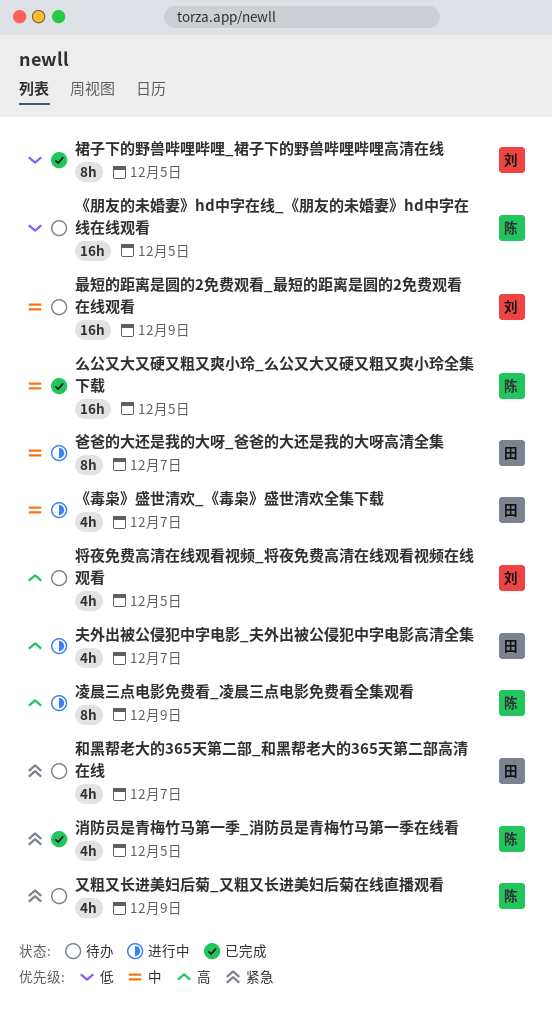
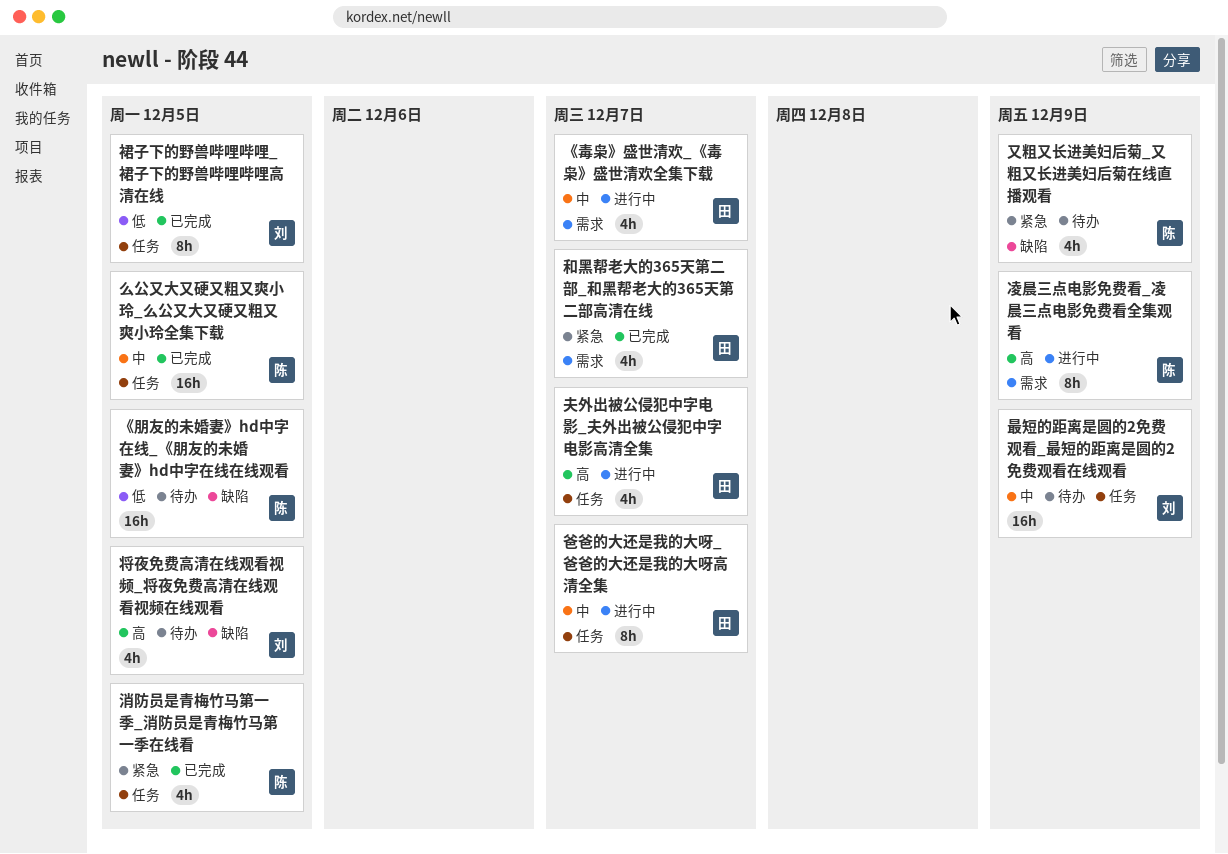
和黑帮老大的365天第二部_和黑帮老大的365天第二部高清在线, status: 待办 -> 已完成

